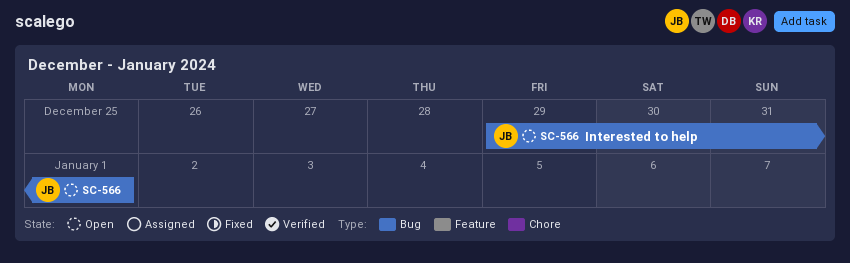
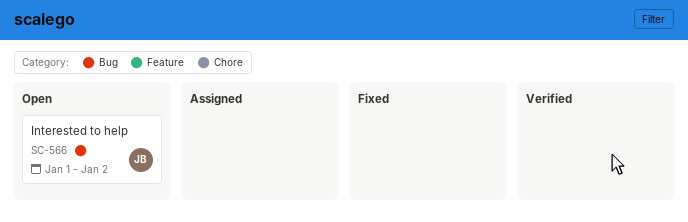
SC-566, start: Dec 29 -> Jan 1
SC-566, due: Jan 1 -> Jan 2

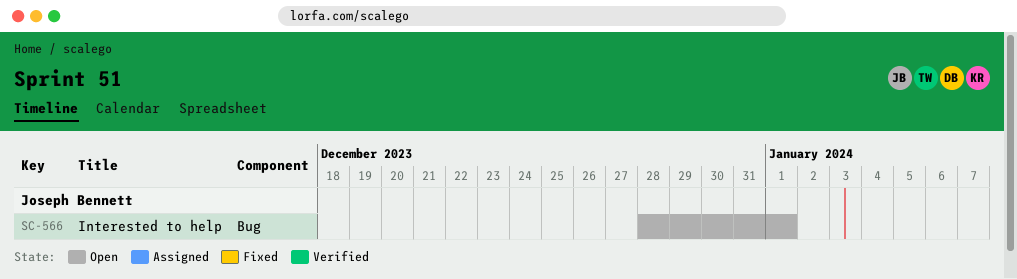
SC-566, start: Jan 1 -> Dec 28
SC-566, due: Jan 2 -> Jan 1

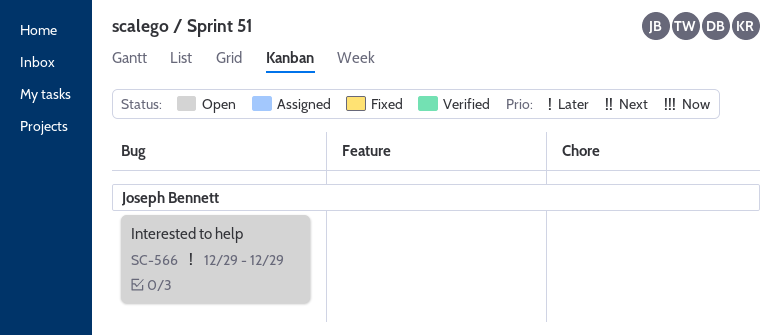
SC-566, start: Dec 28 -> Dec 29
SC-566, due: Jan 1 -> Dec 29

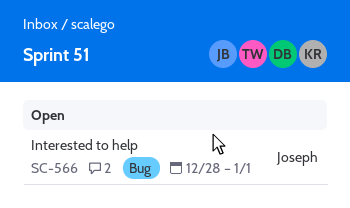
SC-566, start: Dec 29 -> Dec 28
SC-566, due: Dec 29 -> Jan 1

